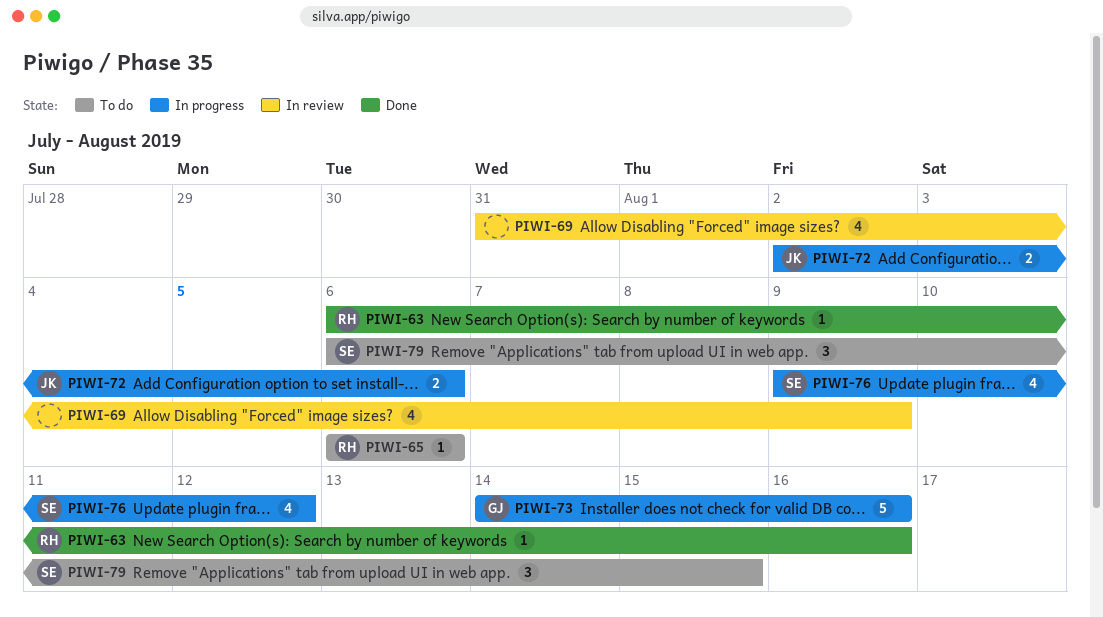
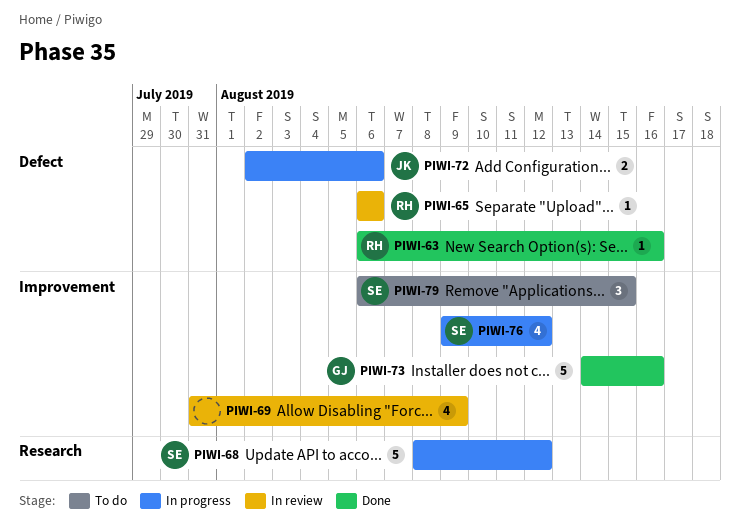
PIWI-65, status: To do -> In review
PIWI-68: none -> present
PIWI-73, status: In progress -> Done

